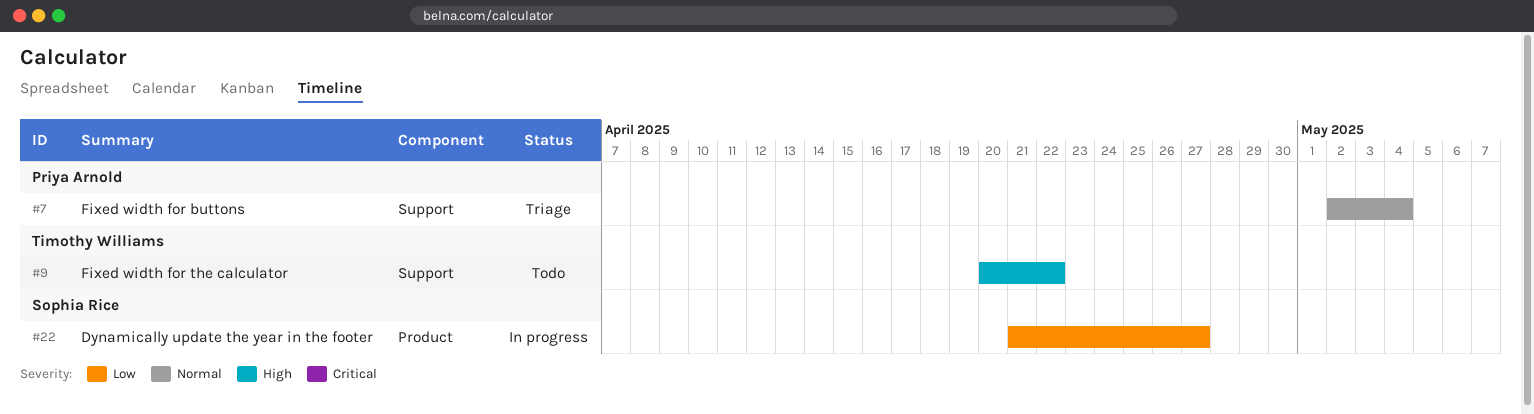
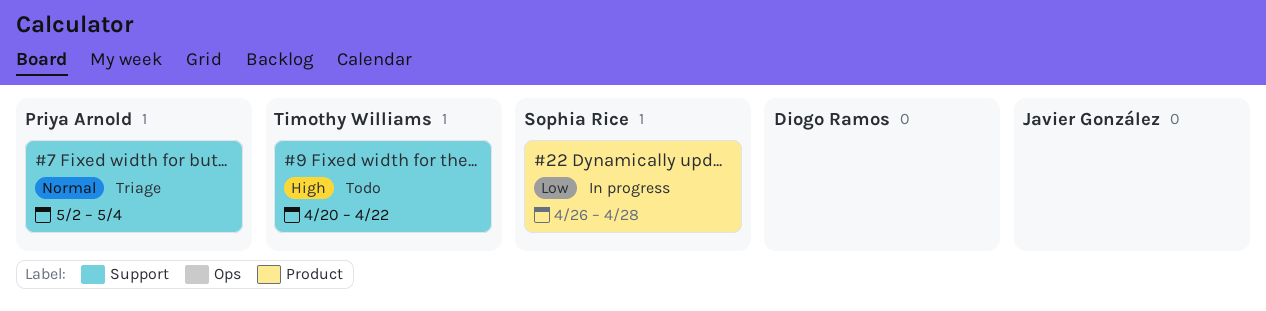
#22, start: Apr 21 -> Apr 26
#22, due: Apr 27 -> Apr 28

